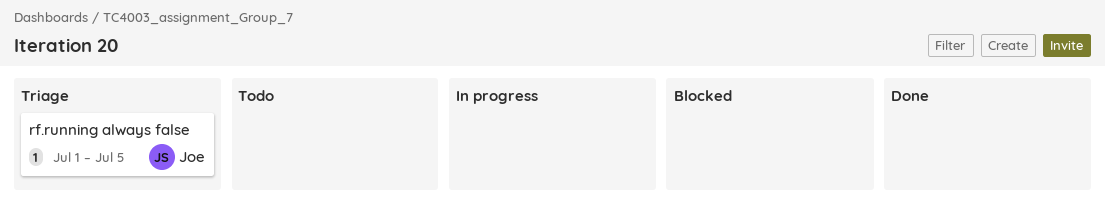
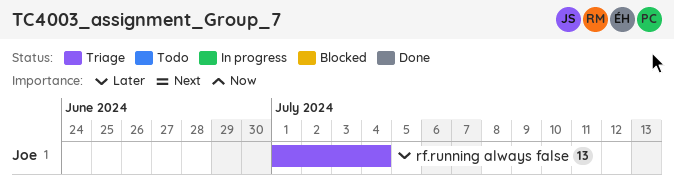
rf.running always false, estimate: 1 -> 13
rf.running always false, due: Jul 5 -> Jul 4

